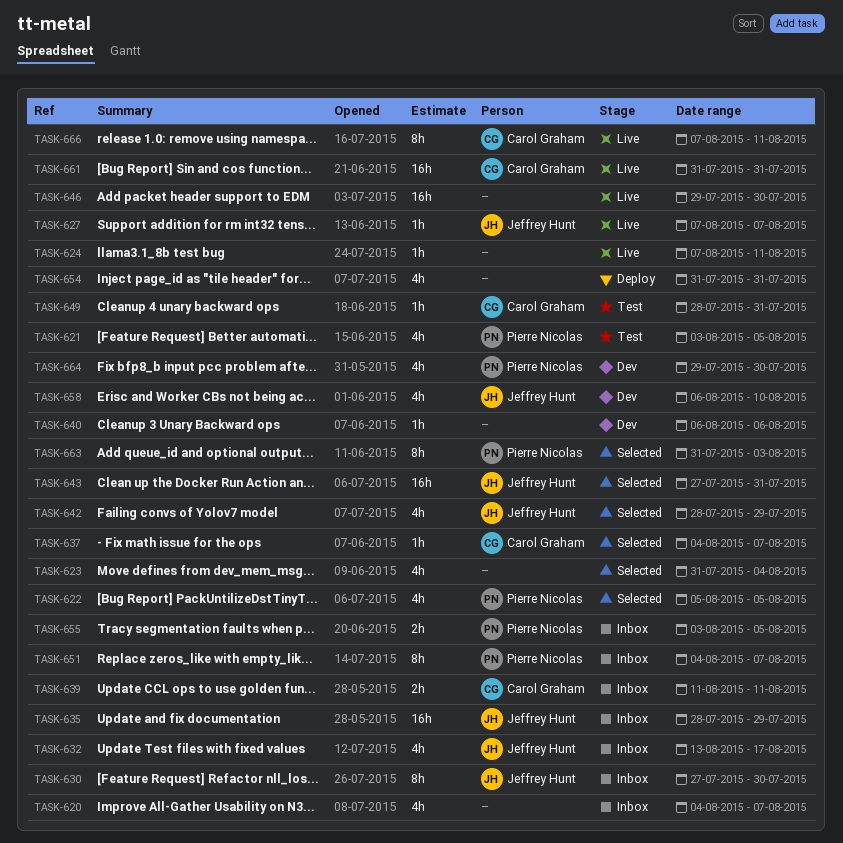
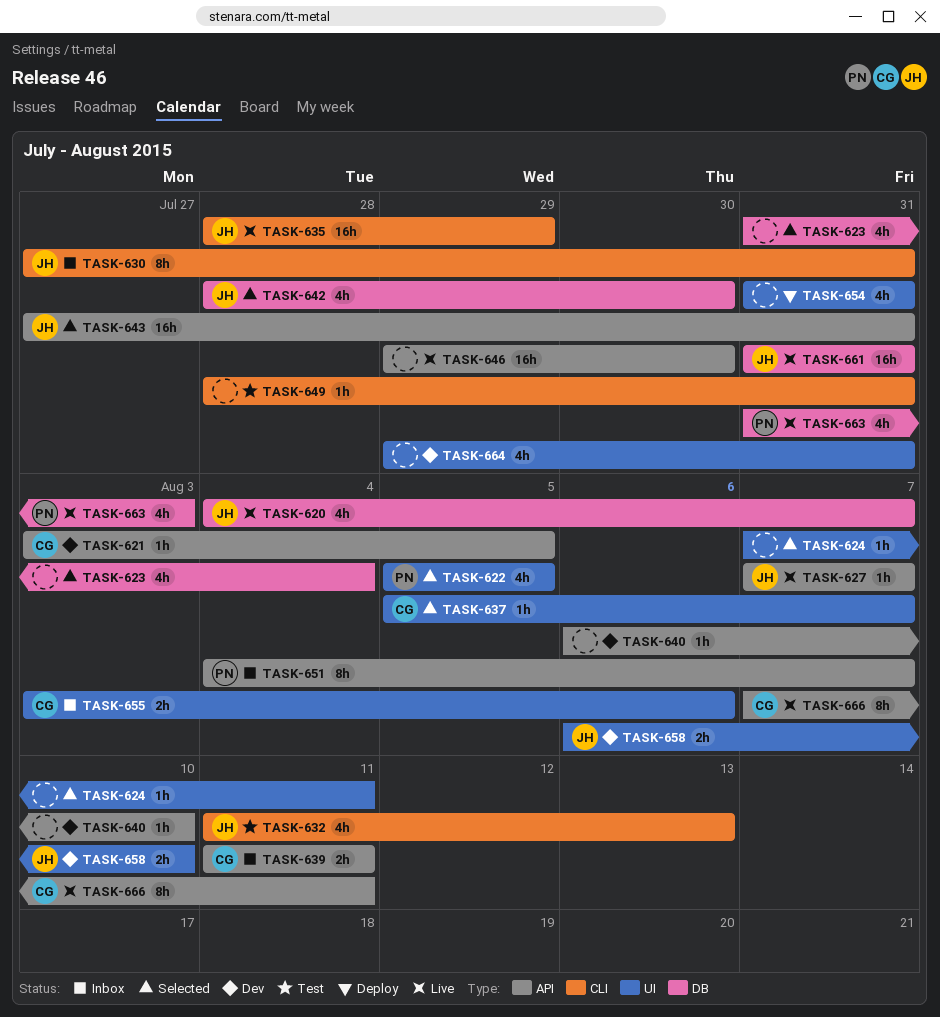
TASK-620, status: Inbox -> Live
TASK-620, owner: none -> Jeffrey Hunt
TASK-621, status: Test -> Dev
TASK-621, owner: Pierre Nicolas -> Carol Graham
TASK-621, estimate: 4h -> 1h
TASK-624, status: Live -> Selected
TASK-630, due: Jul 30 -> Jul 31
TASK-632, status: Inbox -> Test
TASK-632, start: Aug 13 -> Aug 11
TASK-632, due: Aug 17 -> Aug 13
TASK-635, status: Inbox -> Live
TASK-637, start: Aug 4 -> Aug 5
TASK-640, due: Aug 6 -> Aug 10
TASK-642, due: Jul 29 -> Jul 30
TASK-649, owner: Carol Graham -> none
TASK-655, owner: Pierre Nicolas -> Carol Graham
TASK-655, due: Aug 5 -> Aug 6
TASK-658, estimate: 4h -> 2h
TASK-661, owner: Carol Graham -> Jeffrey Hunt
TASK-663, status: Selected -> Live
TASK-663, estimate: 8h -> 4h
TASK-664, owner: Pierre Nicolas -> none
TASK-664, due: Jul 30 -> Jul 31

